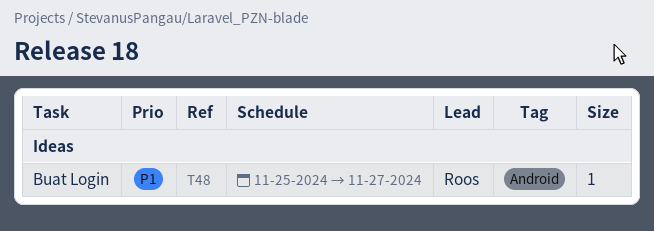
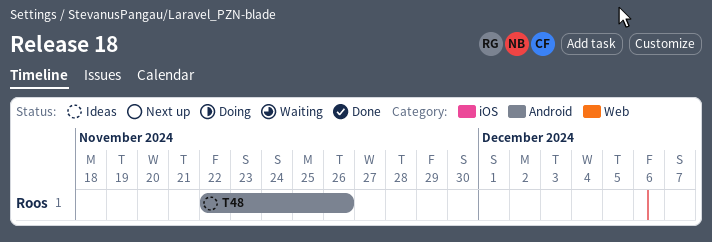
T48, start: Nov 25 -> Nov 22
T48, due: Nov 27 -> Nov 26

